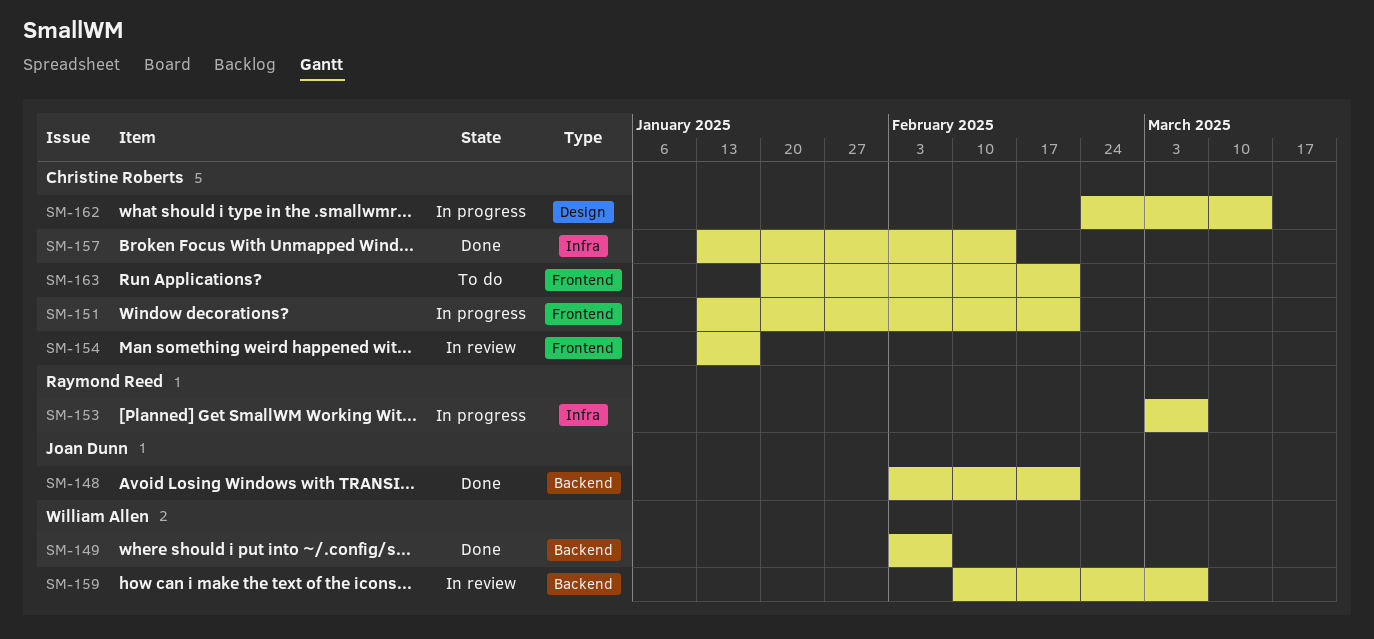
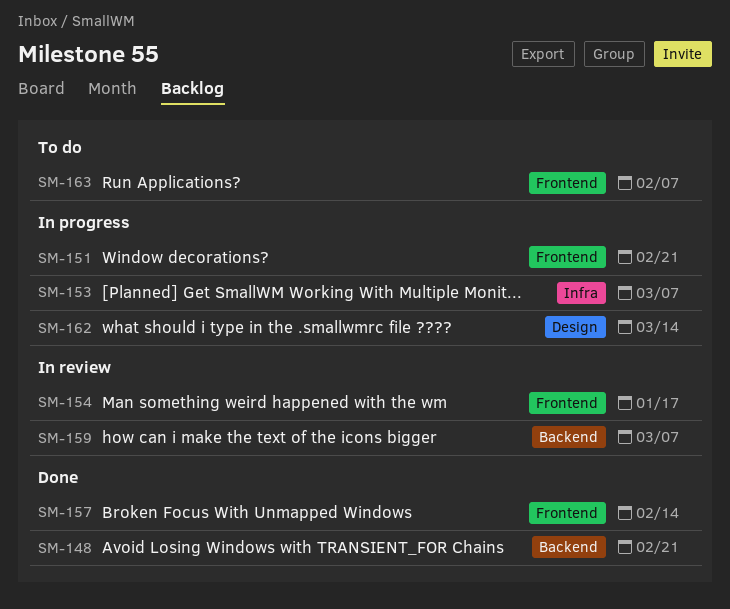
SM-149: present -> none
SM-157, label: Infra -> Frontend
SM-163, due: Feb 21 -> Feb 7

